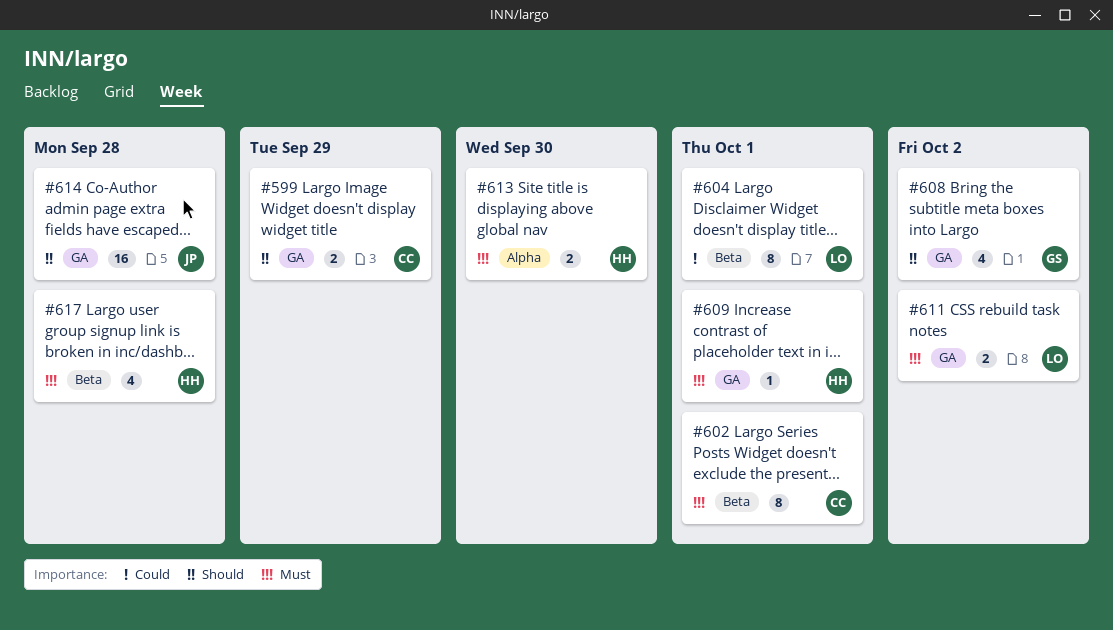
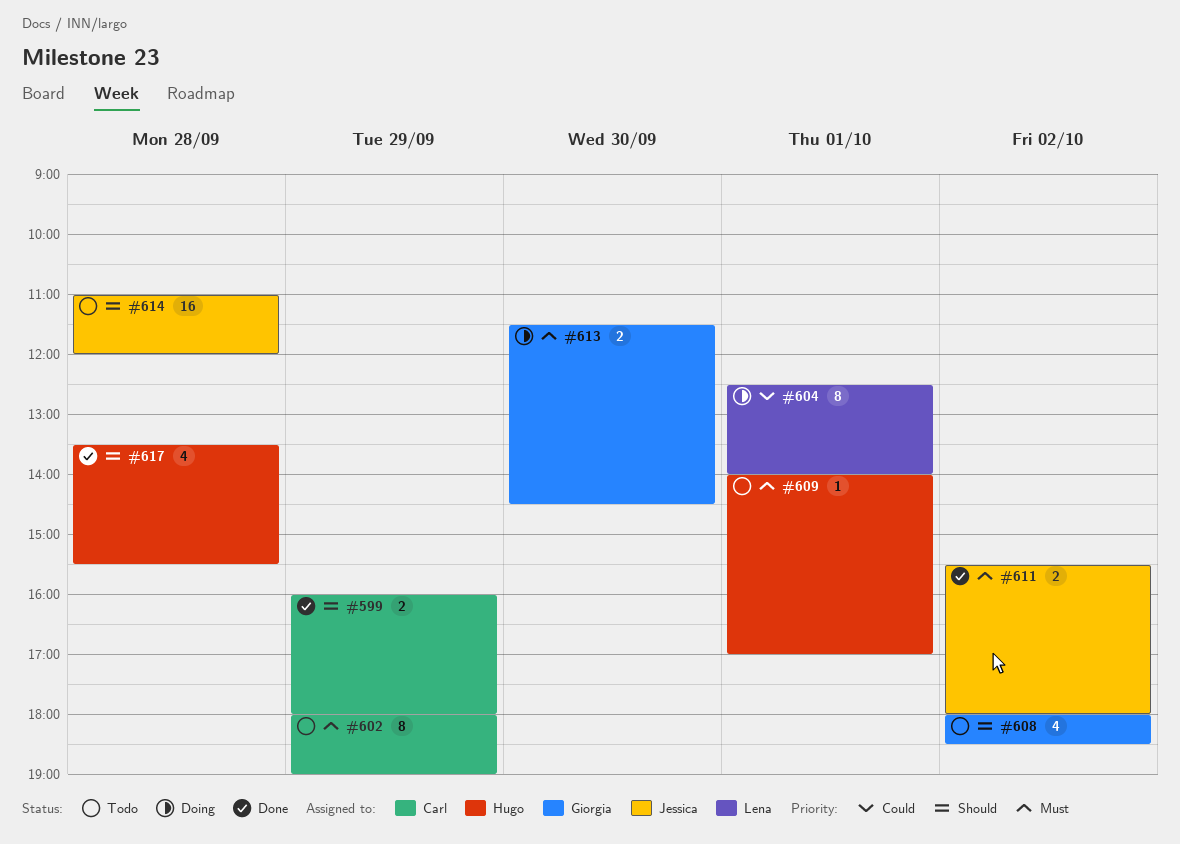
#602, day: Oct 1 -> Sep 29
#611, owner: Lena -> Jessica
#613, owner: Hugo -> Giorgia
#617, priority: Must -> Should

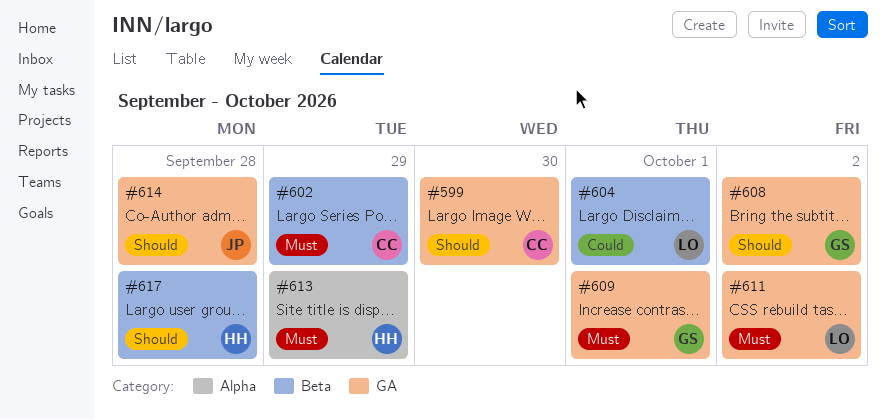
#599, day: Sep 29 -> Sep 30
#609, owner: Hugo -> Giorgia
#611, owner: Jessica -> Lena
#613, owner: Giorgia -> Hugo
#613, day: Sep 30 -> Sep 29

